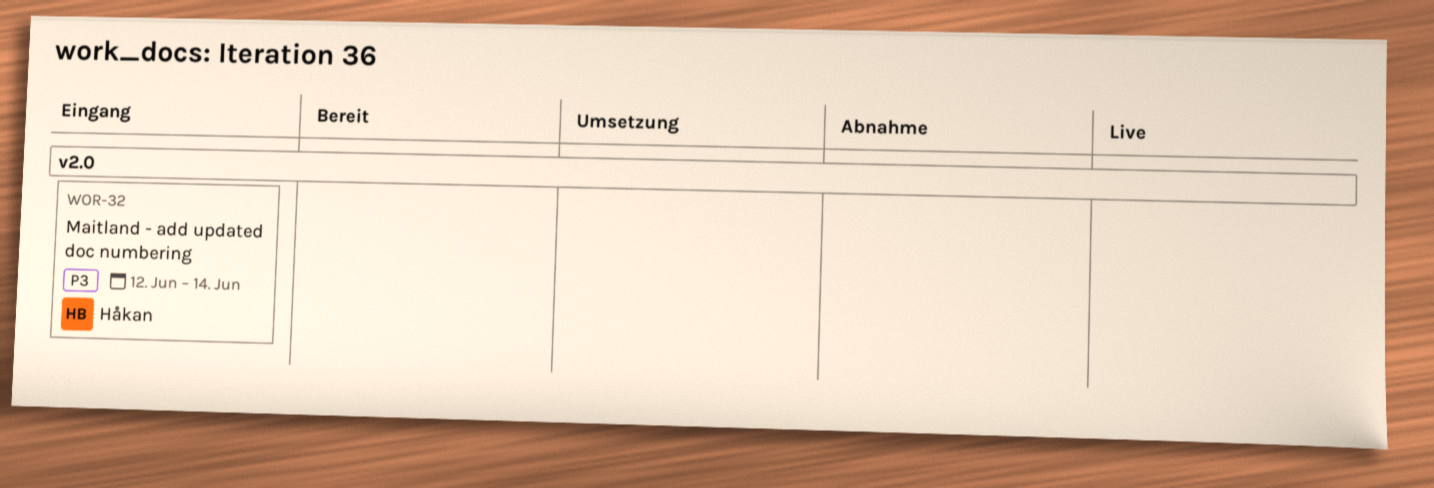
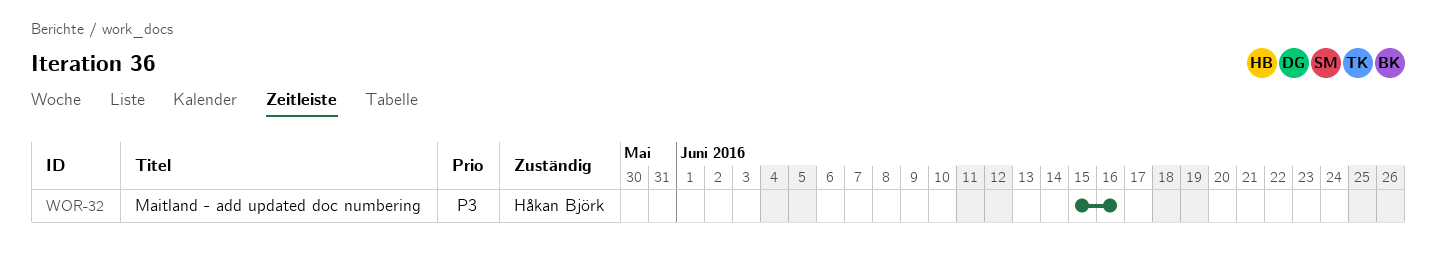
WOR-32, start: Jun 12 -> Jun 15
WOR-32, due: Jun 14 -> Jun 16

